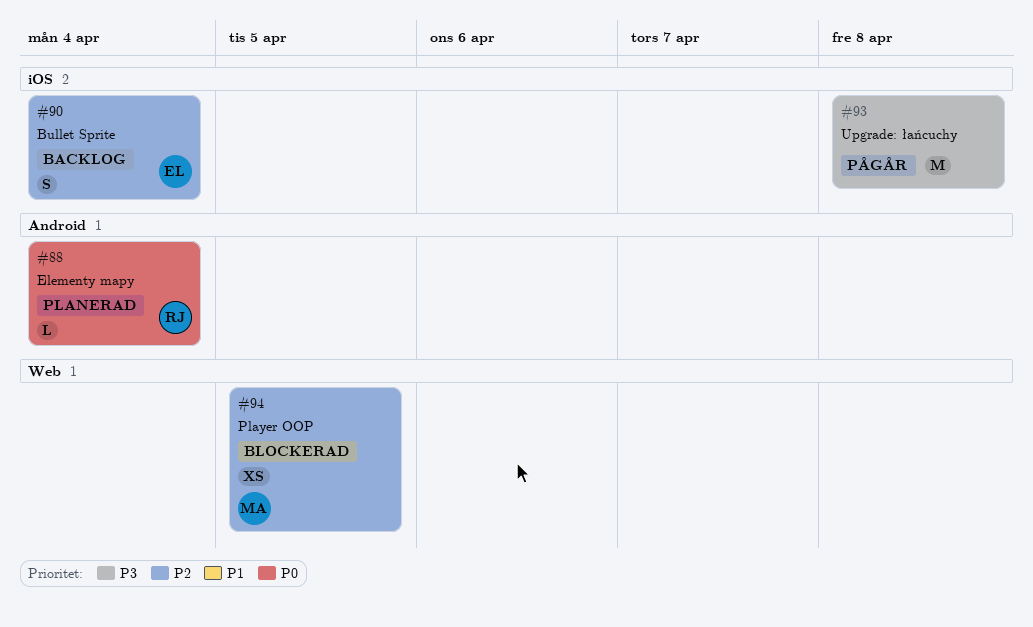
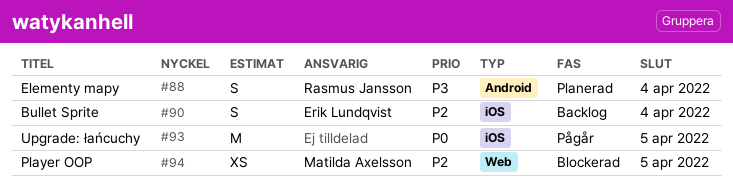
#88, priority: P0 -> P3
#88, estimate: L -> S
#93, priority: P3 -> P0
#93, due: Apr 8 -> Apr 5

